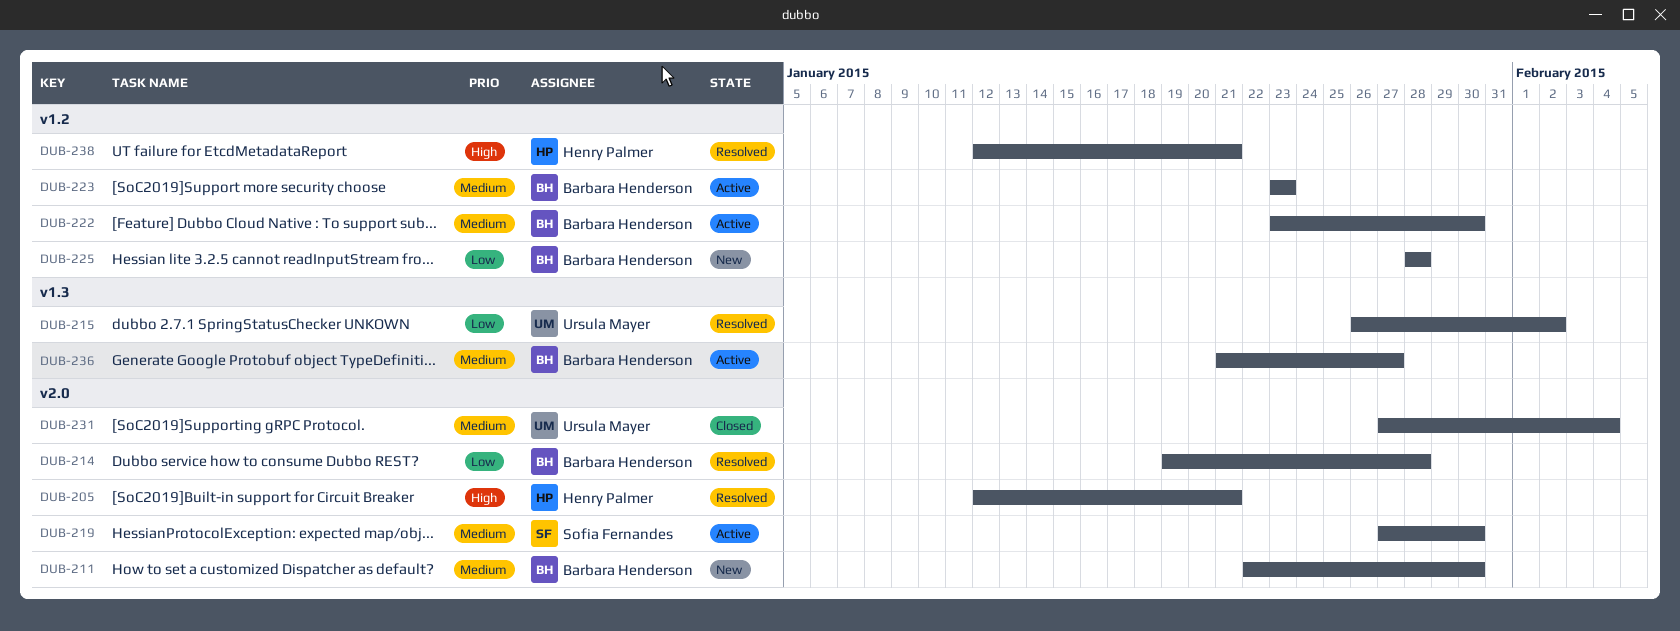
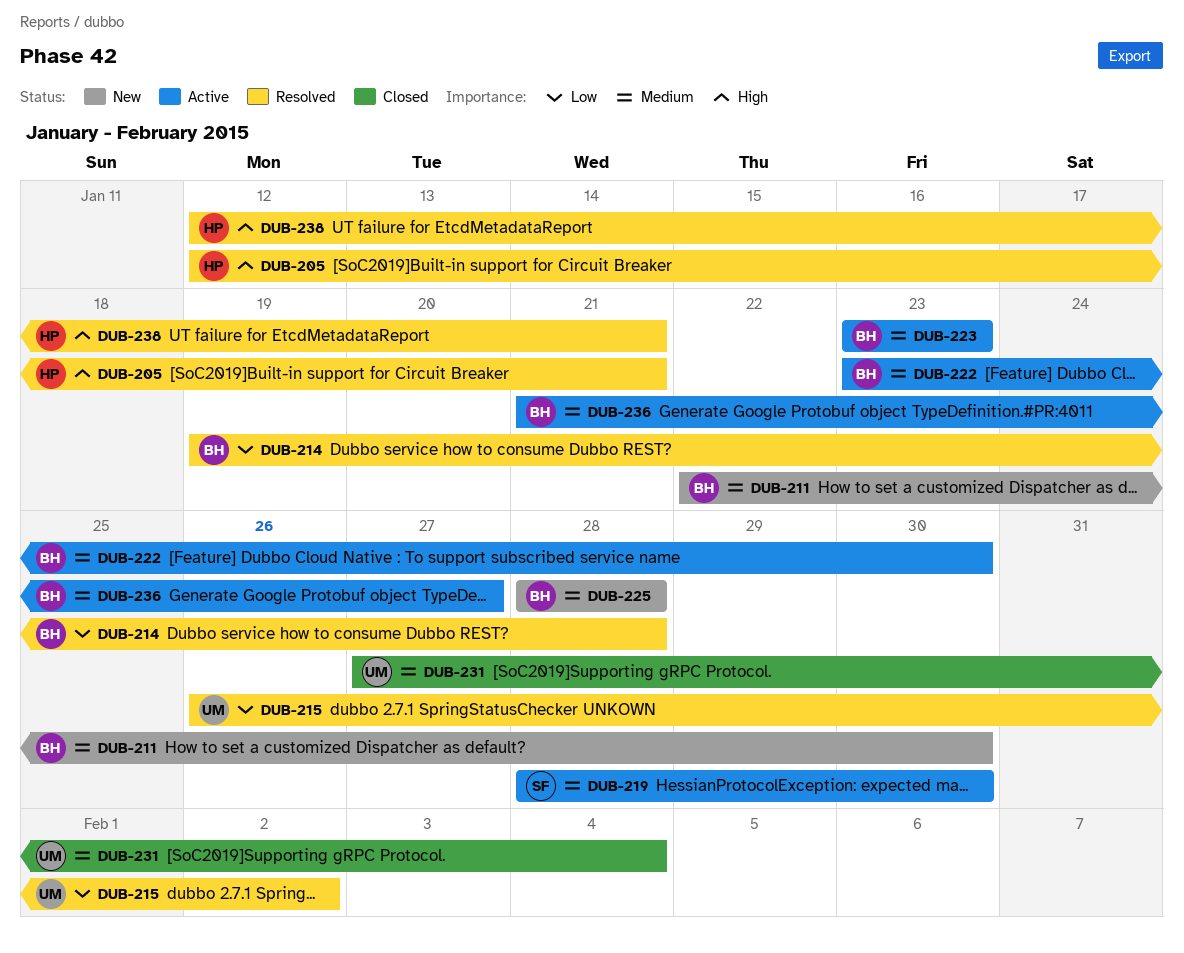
DUB-219, start: Jan 27 -> Jan 28
DUB-225, priority: Low -> Medium

